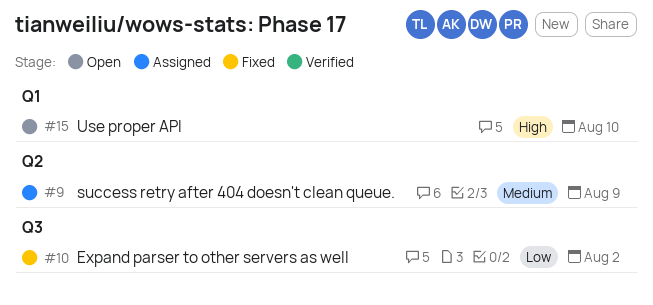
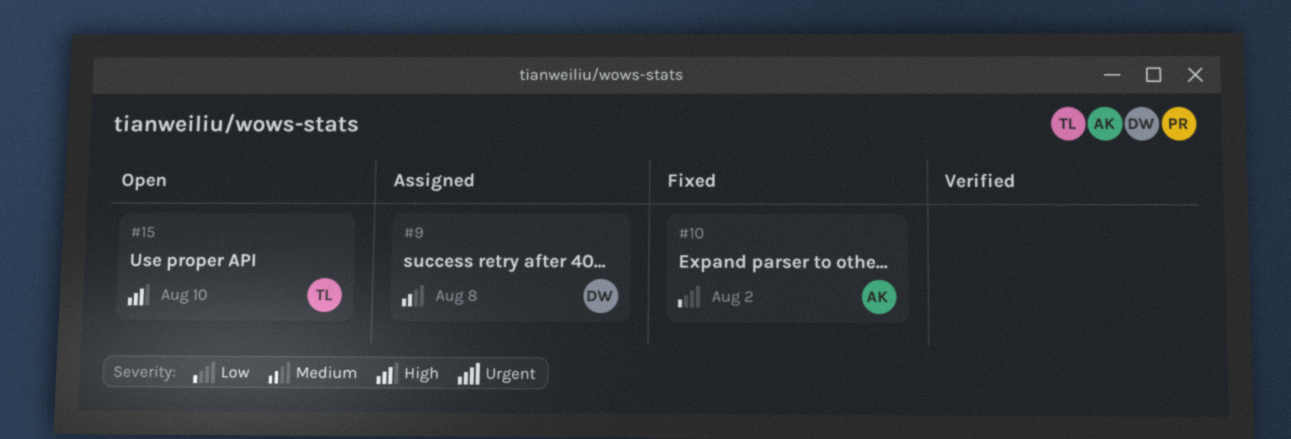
#9, due: Aug 9 -> Aug 8

